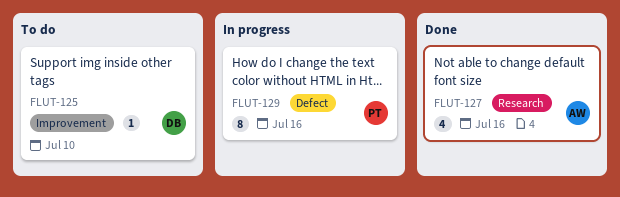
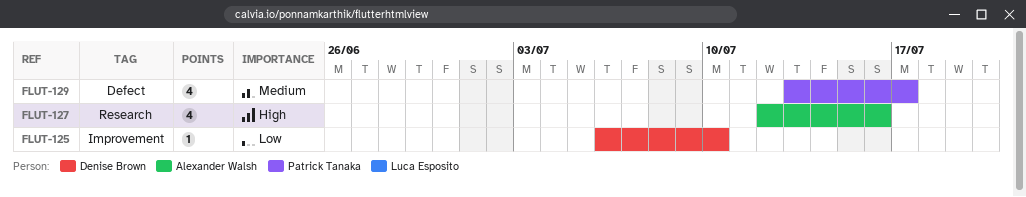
FLUT-129, estimate: 8 -> 4
FLUT-129, due: Jul 16 -> Jul 17

